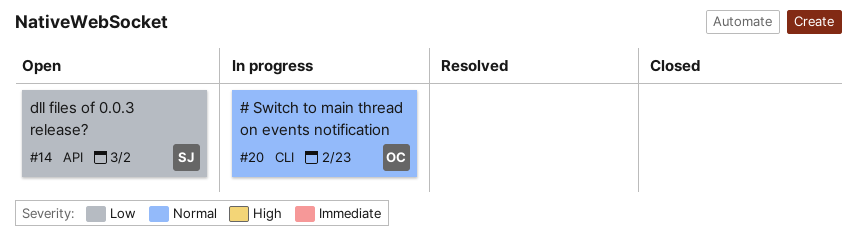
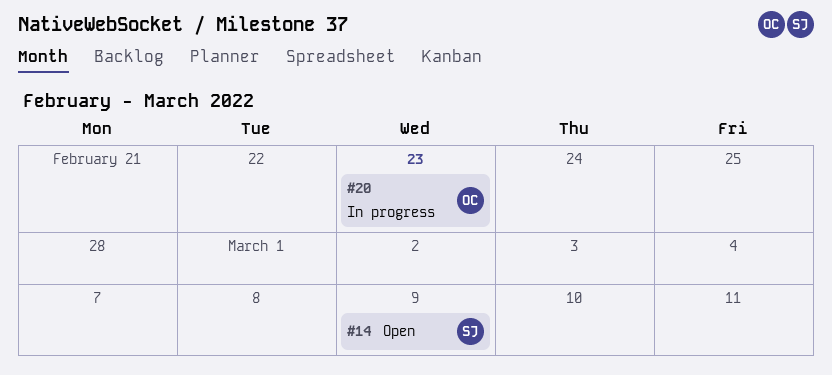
#14, due: Mar 2 -> Mar 9

